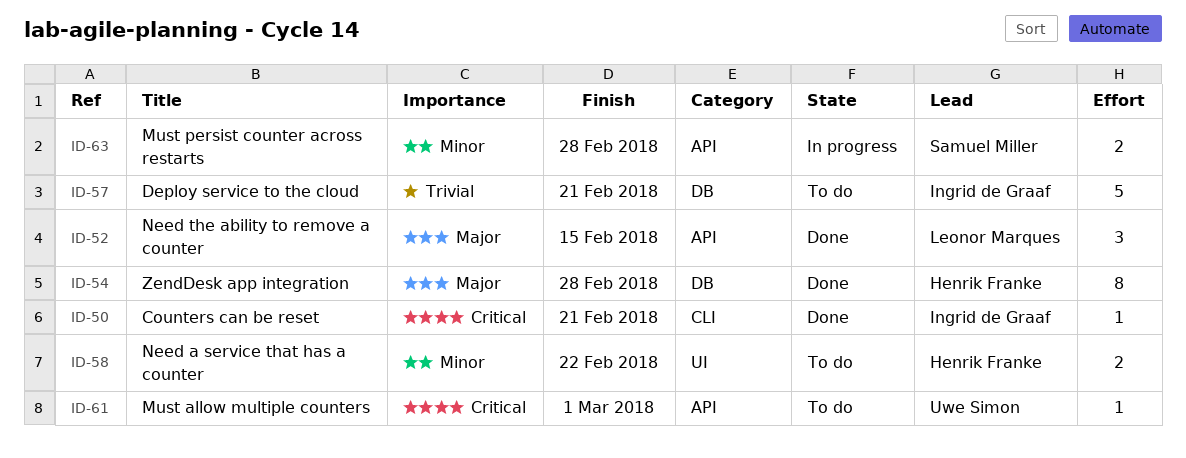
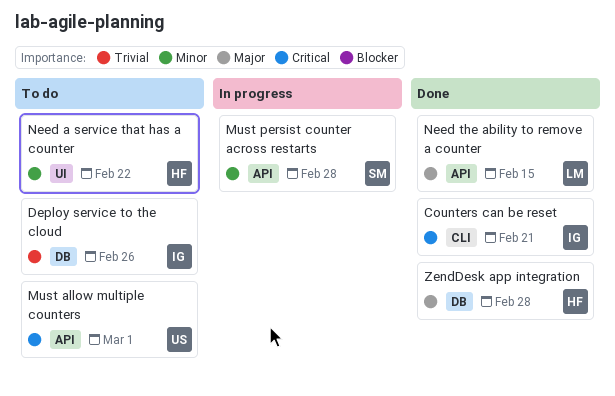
Deploy service to the cloud, due: Feb 21 -> Feb 26

